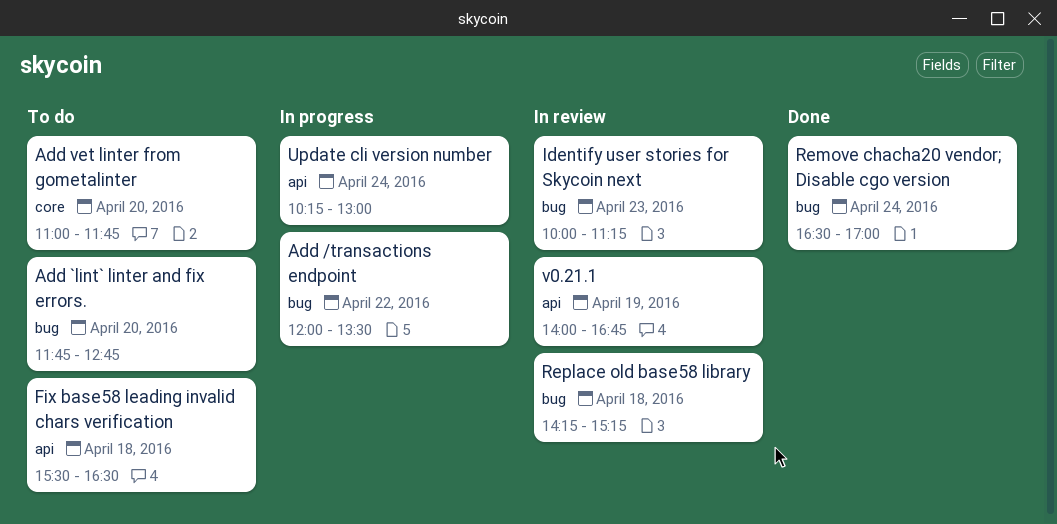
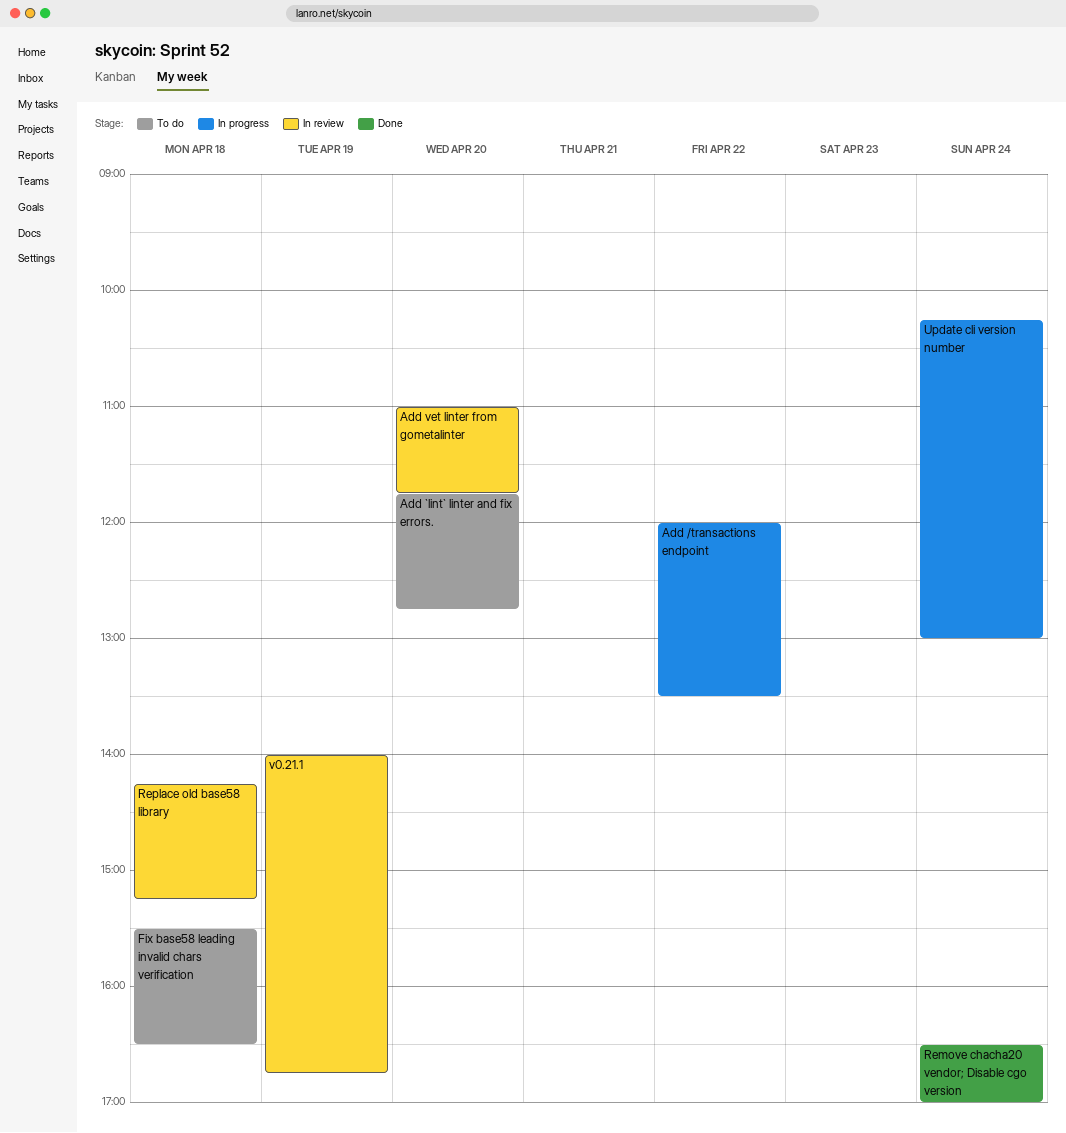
Add vet linter from gometalinter, status: To do -> In review
Identify user stories for Skycoin next: present -> none

